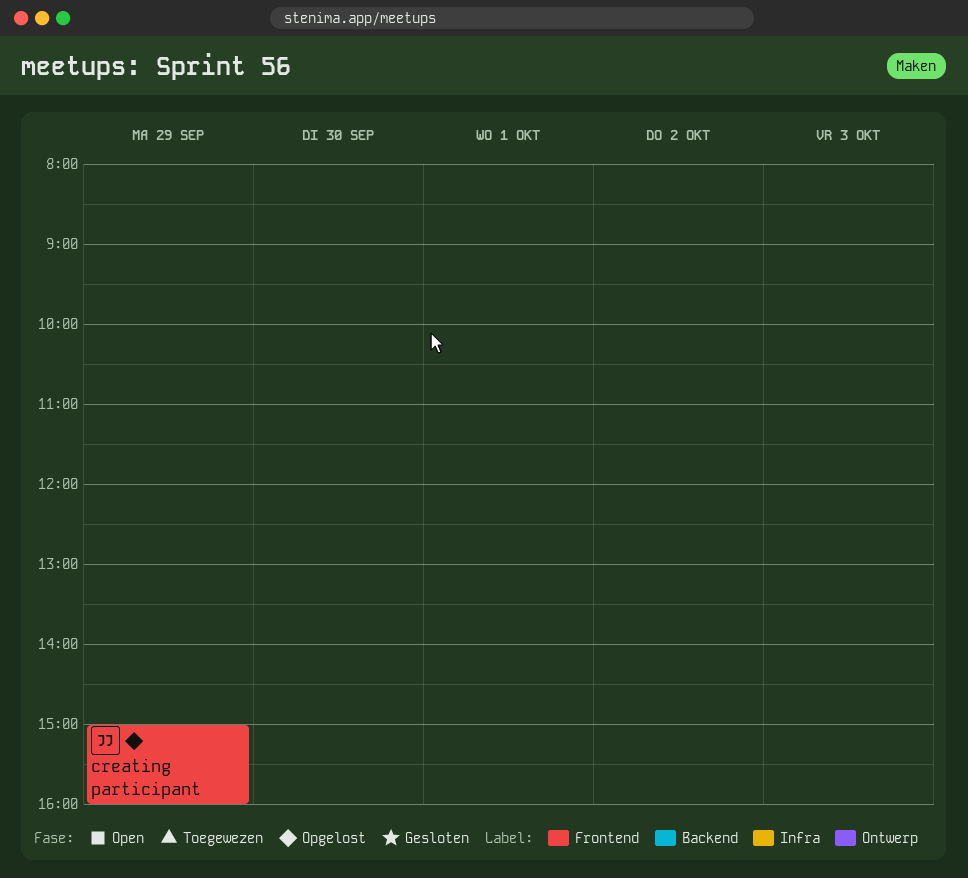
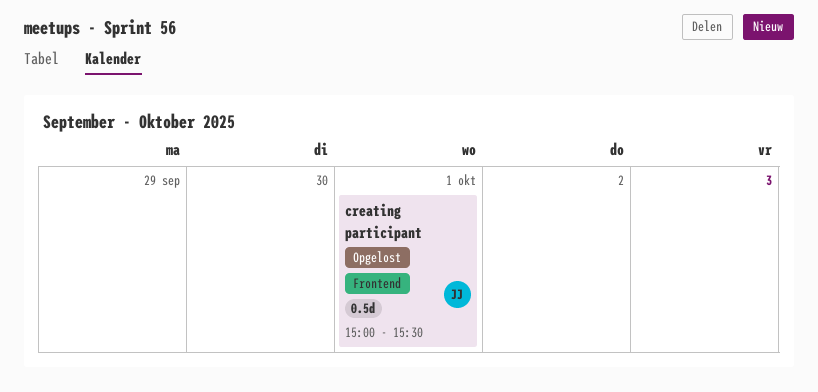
creating participant, day: Sep 29 -> Oct 1
creating participant, ends: 16:00 -> 15:30

